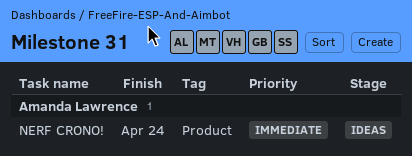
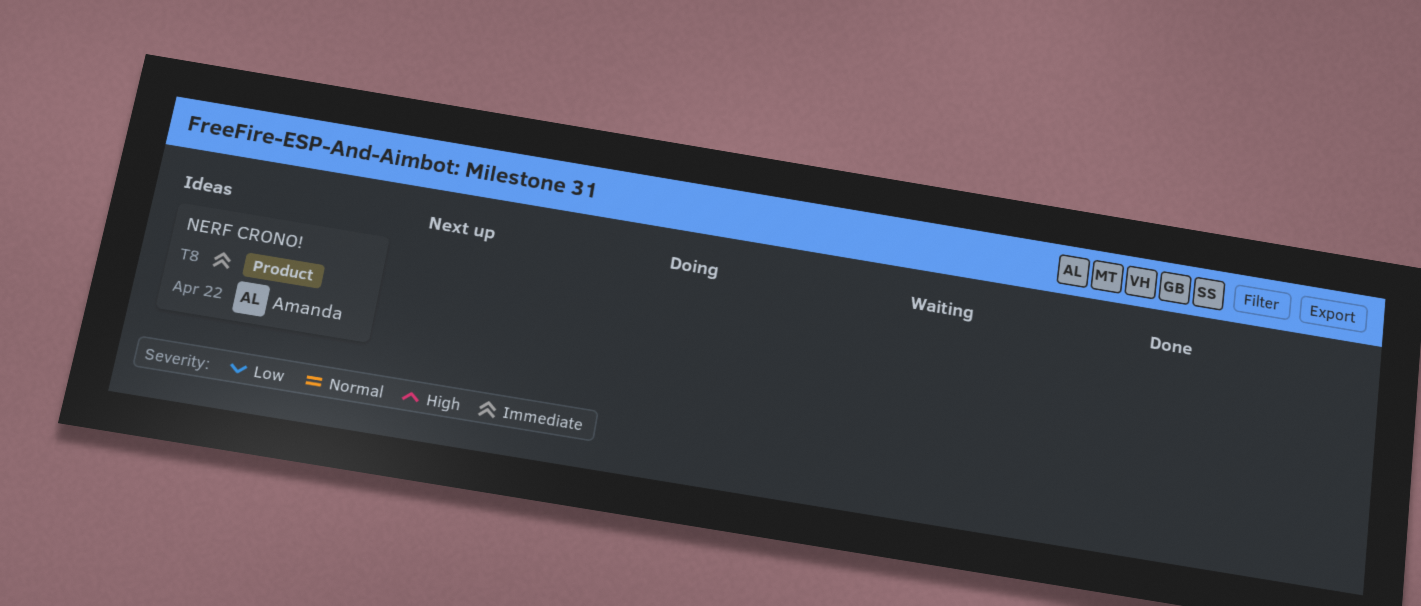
NERF CRONO!, due: Apr 24 -> Apr 22

